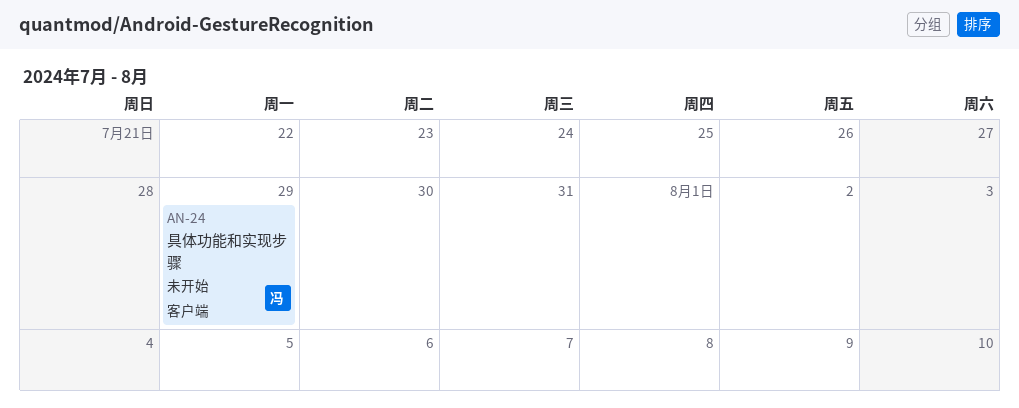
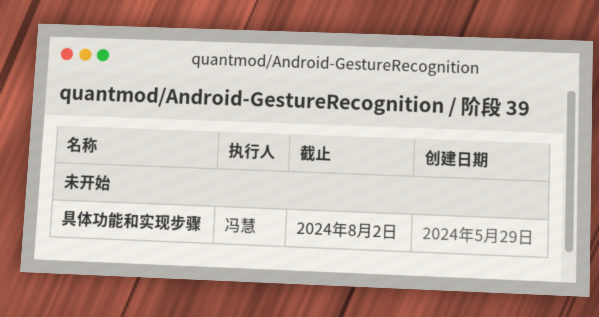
具体功能和实现步骤, due: Jul 29 -> Aug 2

